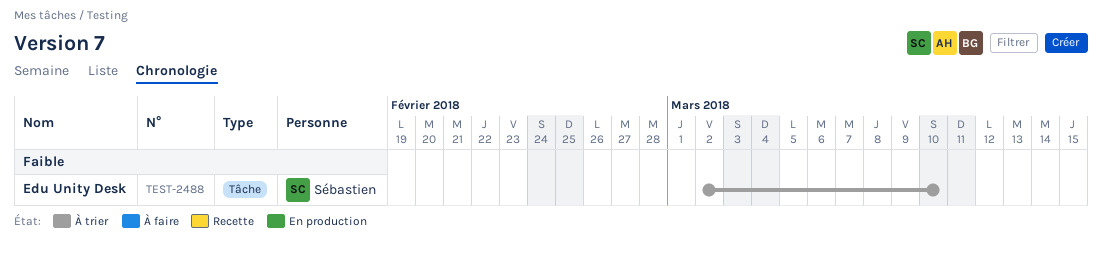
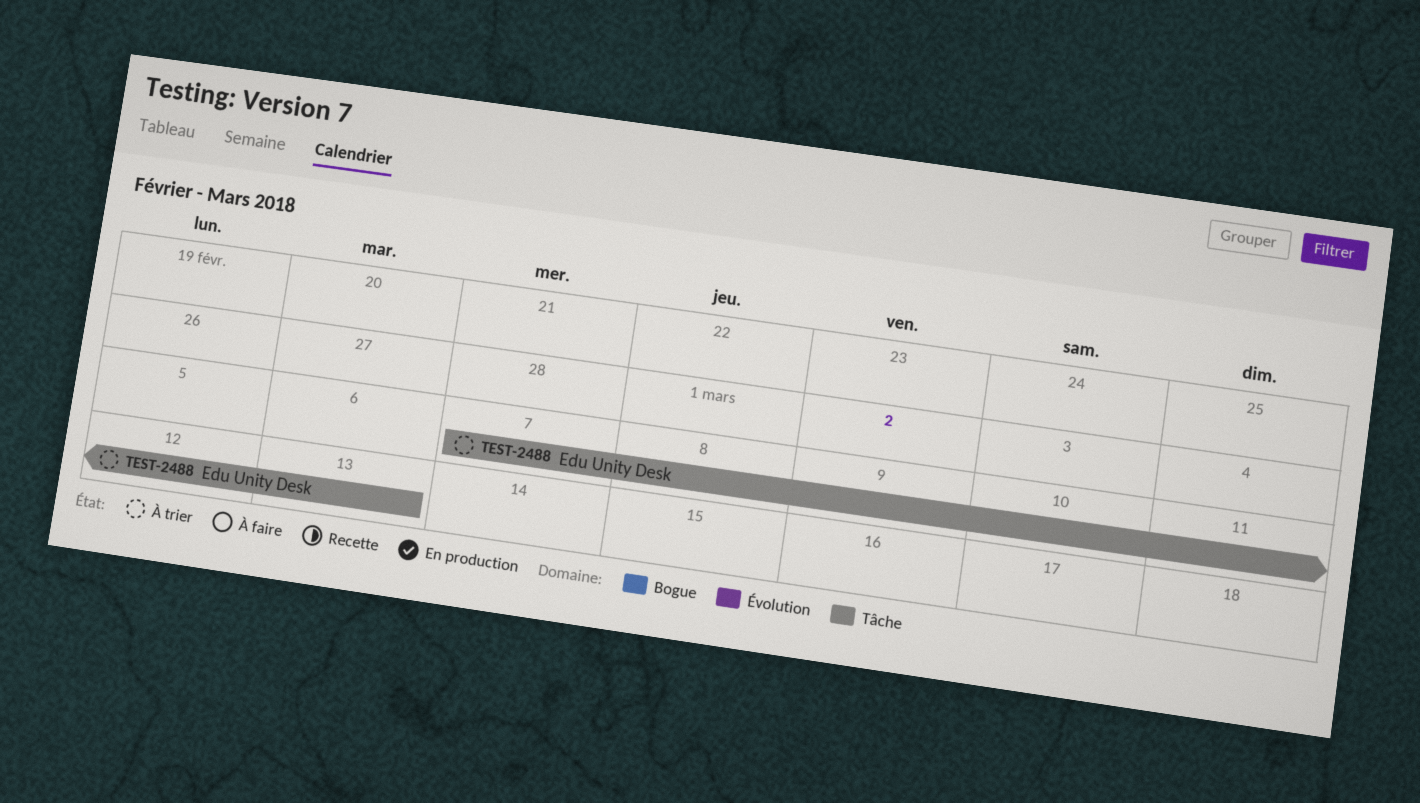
TEST-2488, start: Mar 2 -> Mar 7
TEST-2488, due: Mar 10 -> Mar 13

